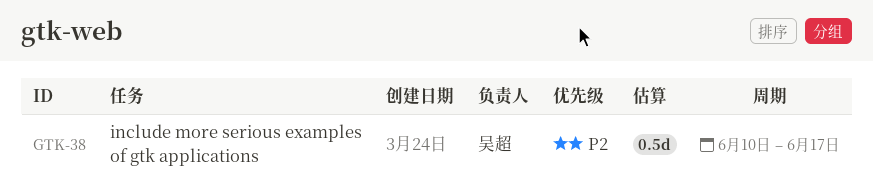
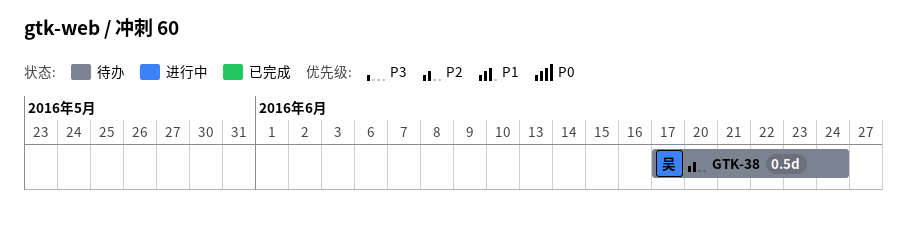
GTK-38, start: Jun 10 -> Jun 17
GTK-38, due: Jun 17 -> Jun 24

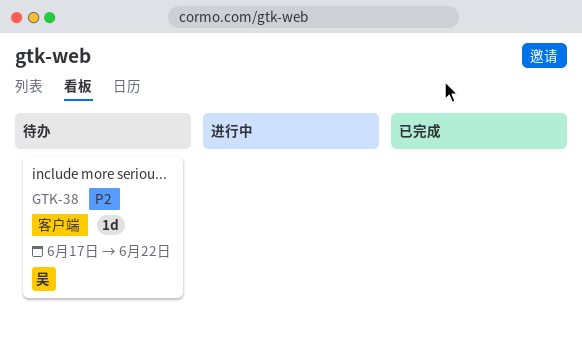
GTK-38, estimate: 0.5d -> 1d
GTK-38, due: Jun 24 -> Jun 22

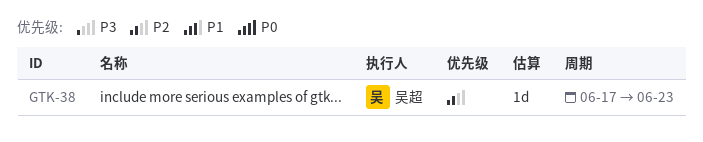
GTK-38, due: Jun 22 -> Jun 23

